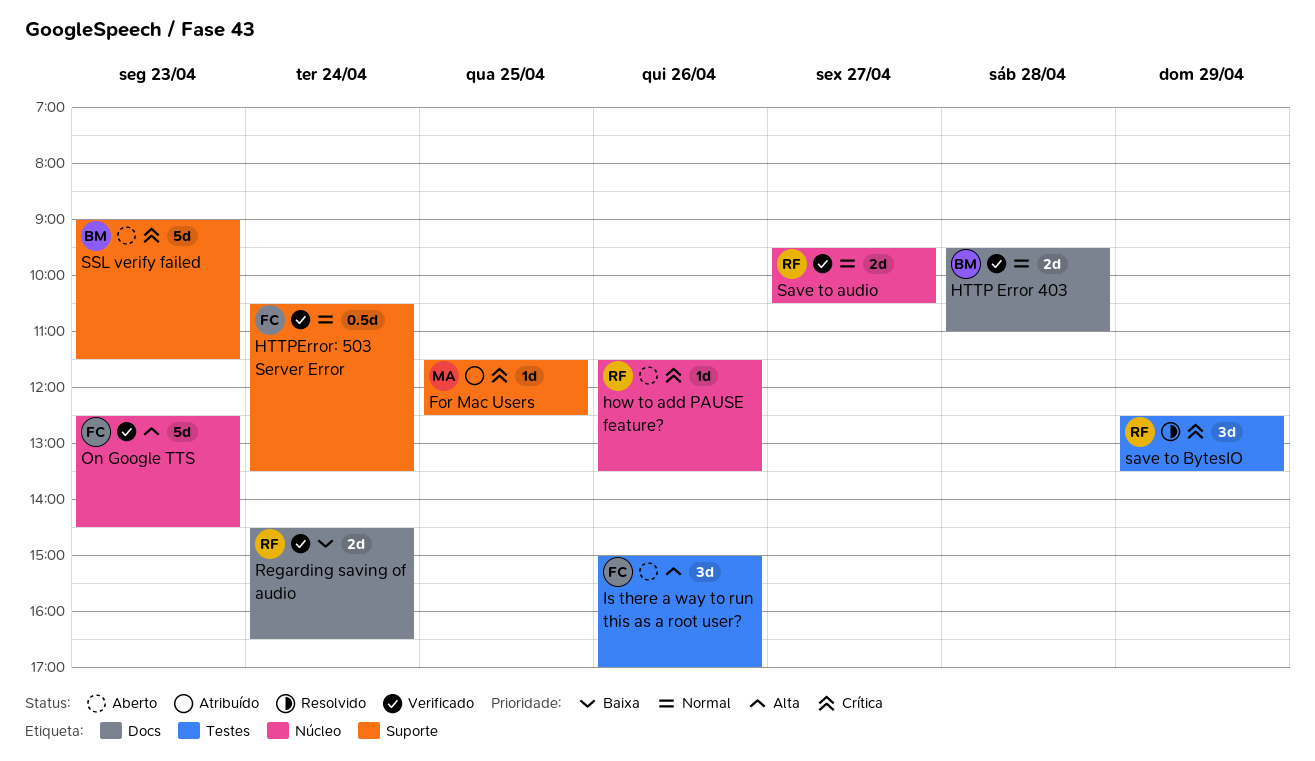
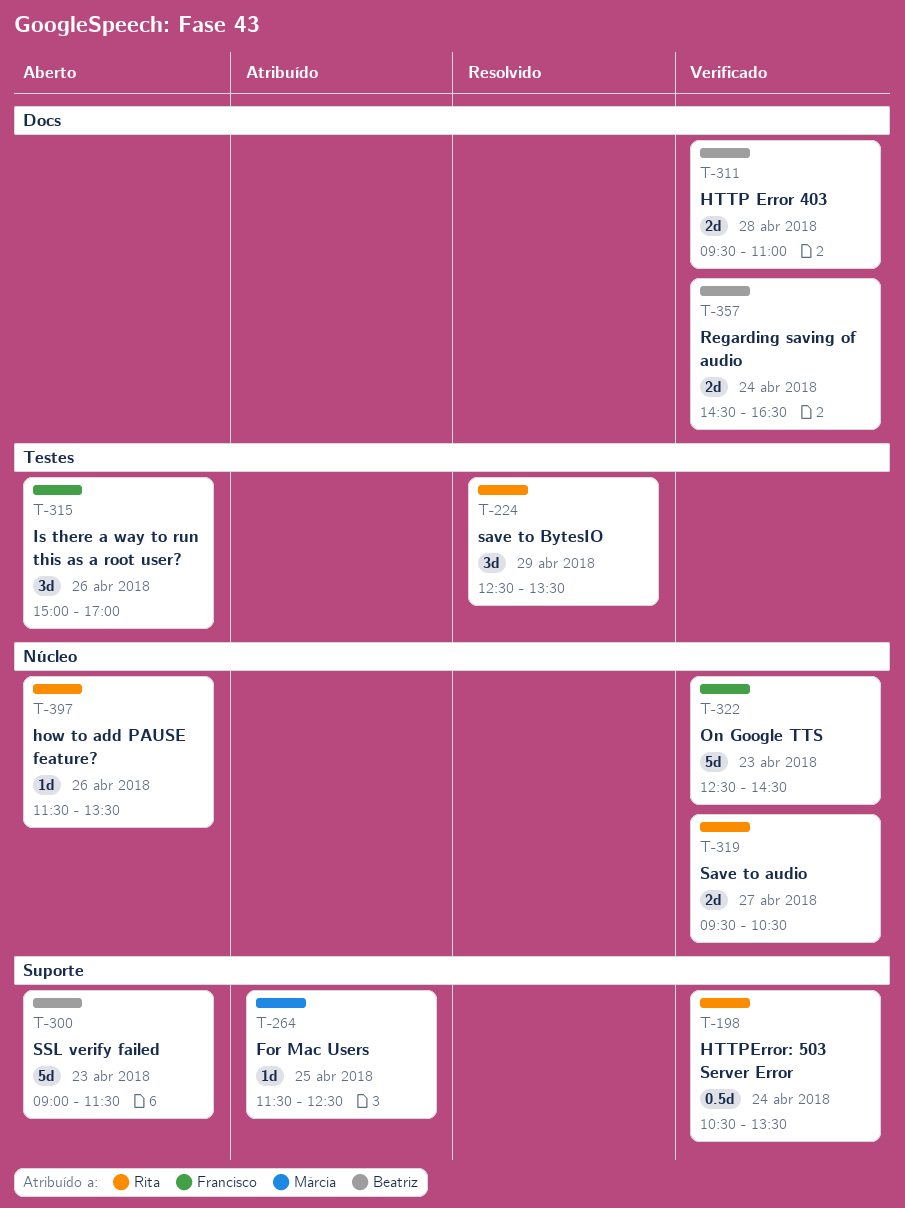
HTTPError: 503 Server Error, owner: Francisco -> Rita
Regarding saving of audio, owner: Rita -> Beatriz

